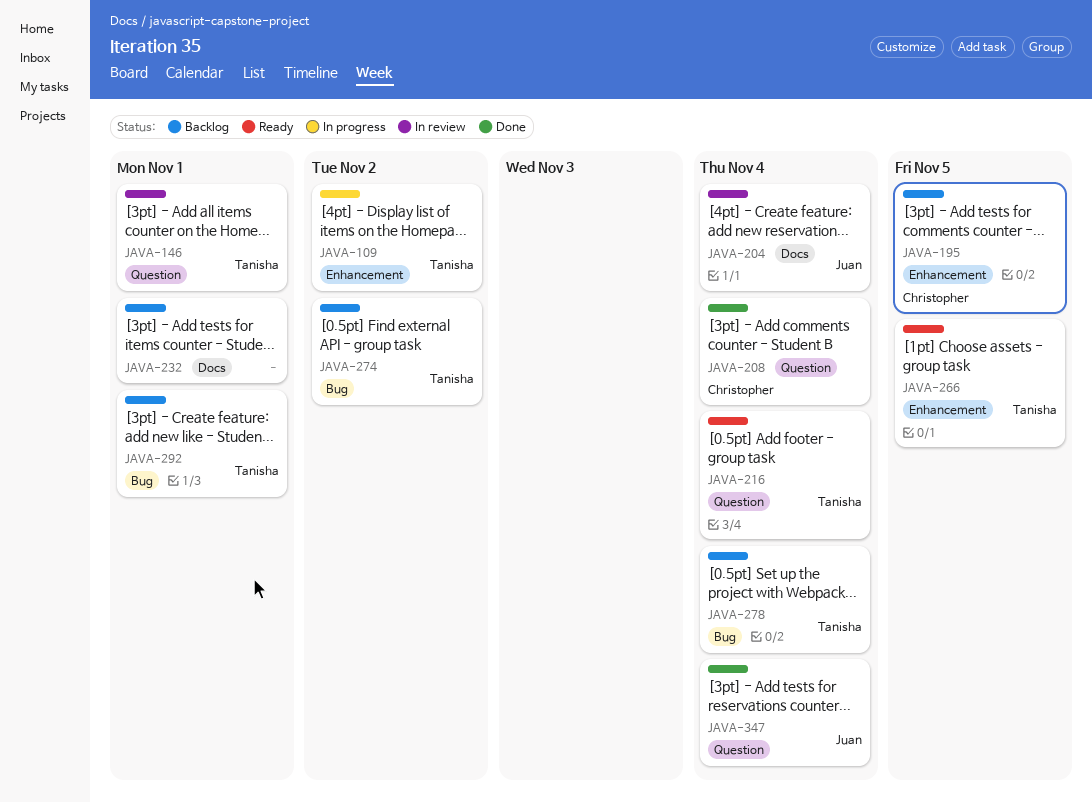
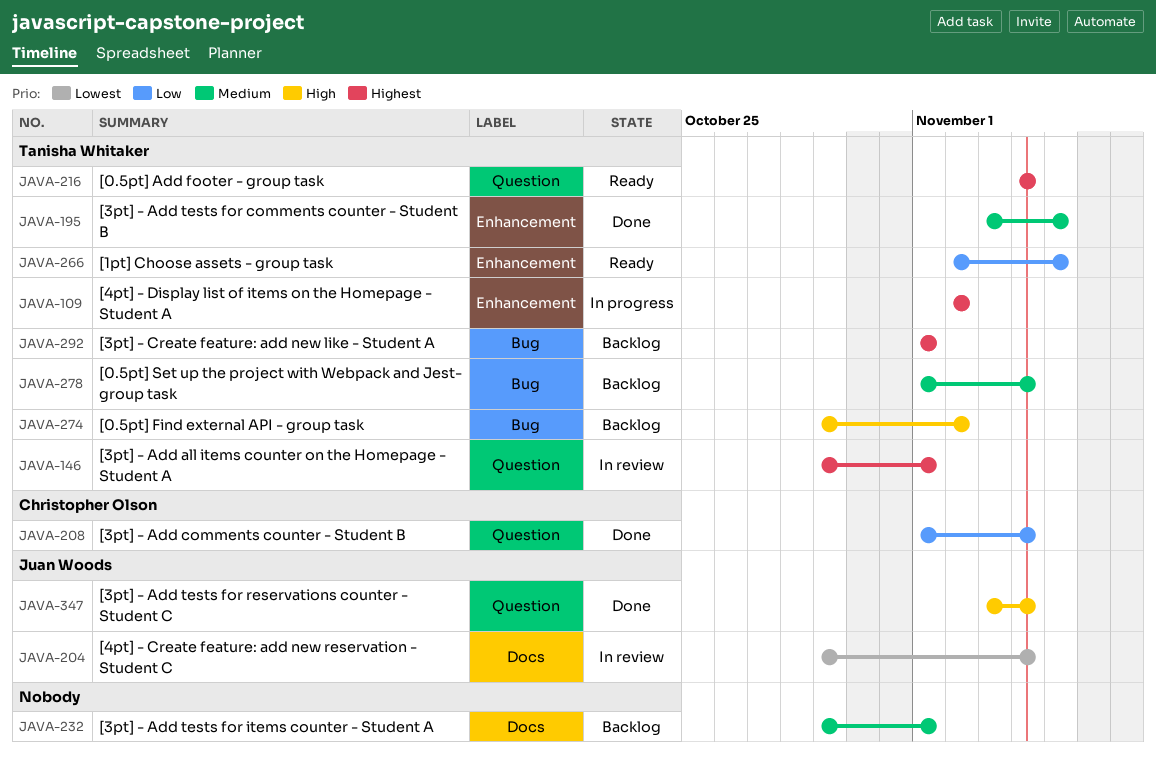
JAVA-195, status: Backlog -> Done
JAVA-195, owner: Christopher Olson -> Tanisha Whitaker

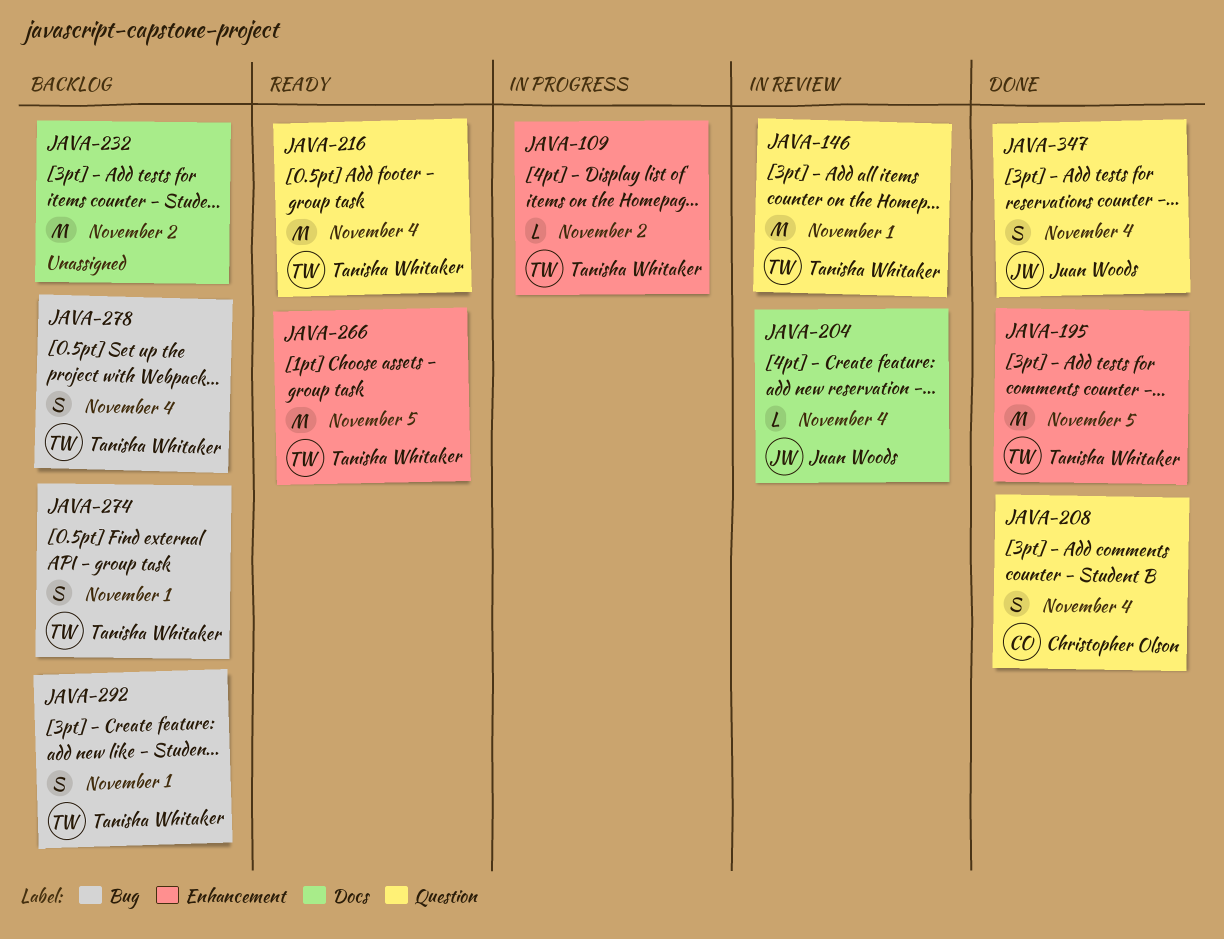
JAVA-232, due: Nov 1 -> Nov 2
JAVA-274, due: Nov 2 -> Nov 1

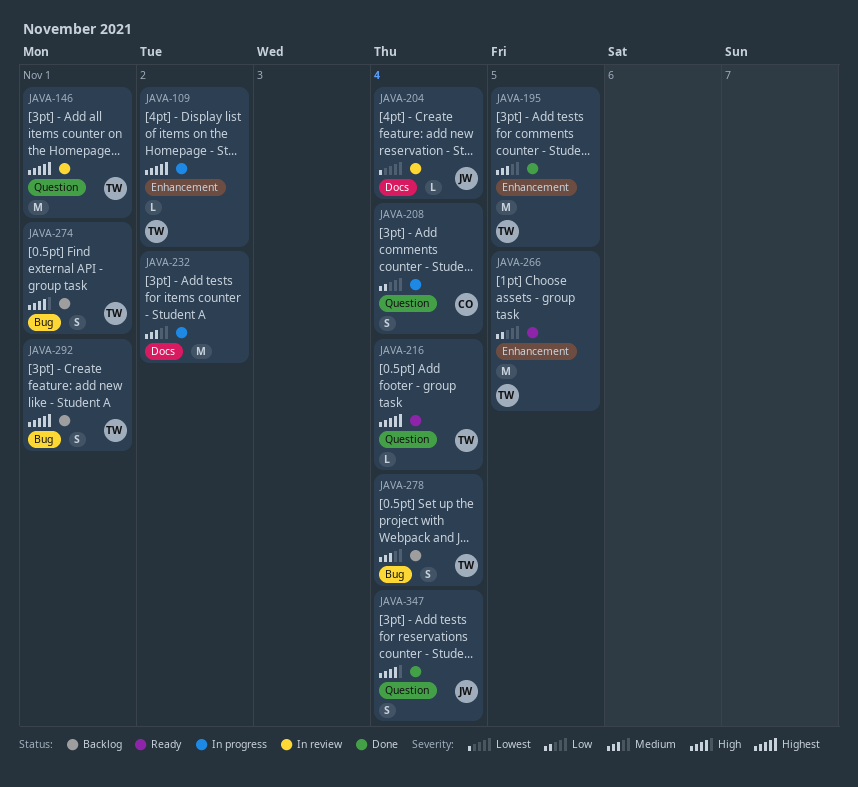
JAVA-208, status: Done -> In progress
JAVA-216, estimate: M -> L
JAVA-232, status: Backlog -> In progress

